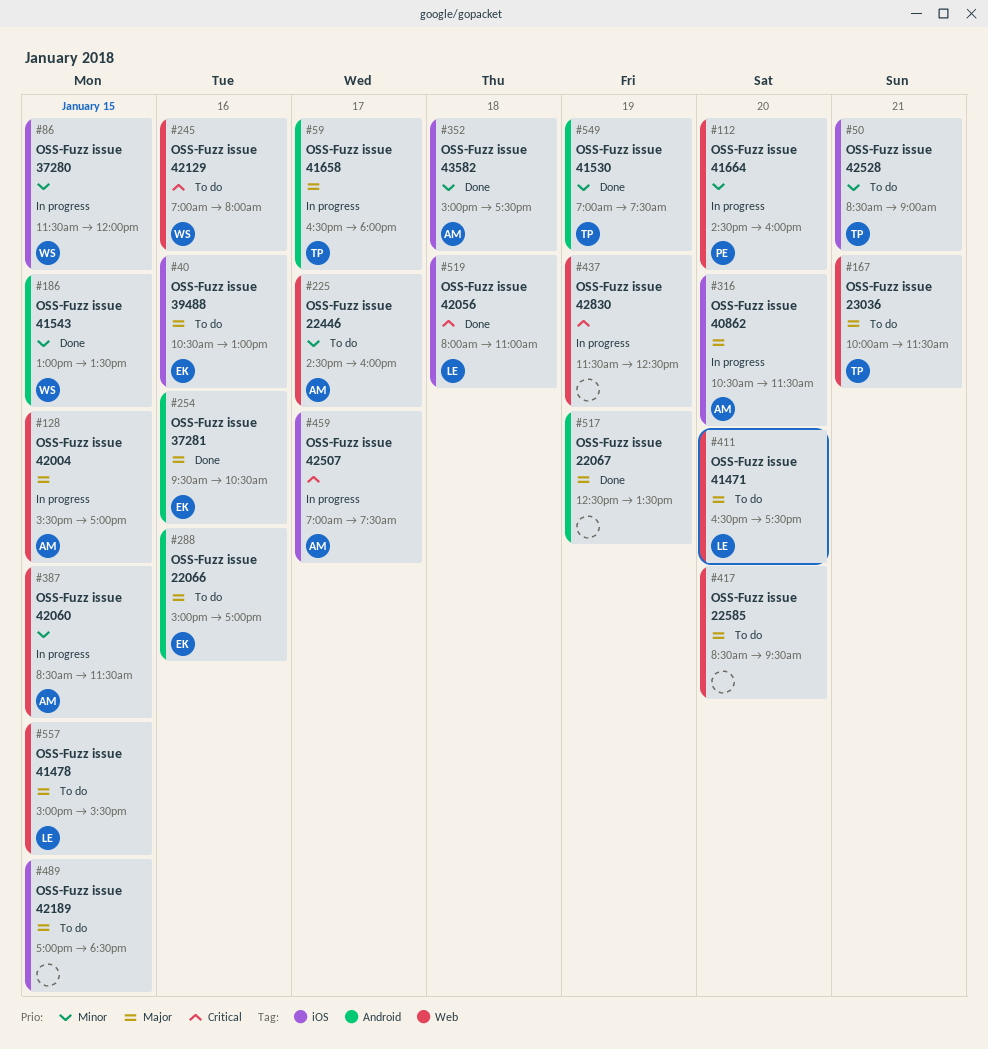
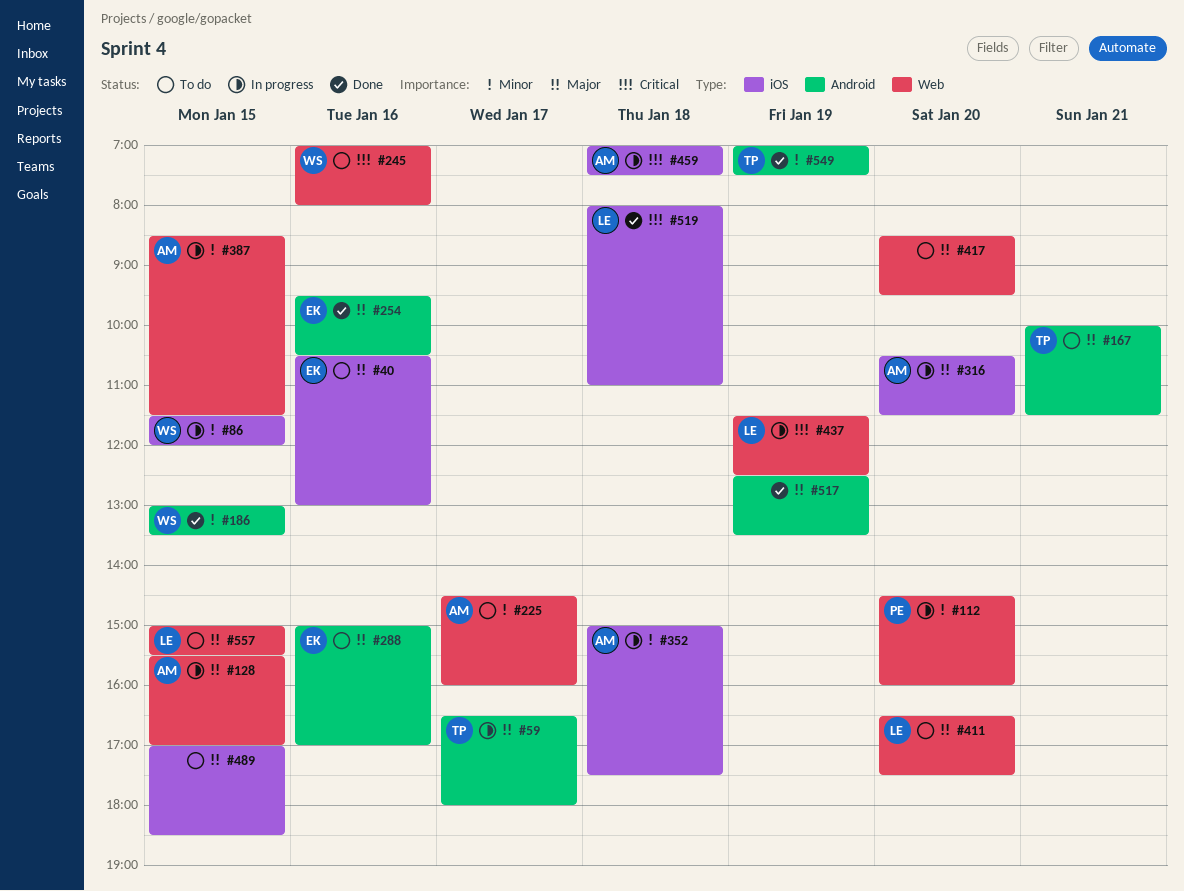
#50: present -> none
#167, label: Web -> Android
#352, status: Done -> In progress
#437, owner: none -> LE
#459, day: Jan 17 -> Jan 18

